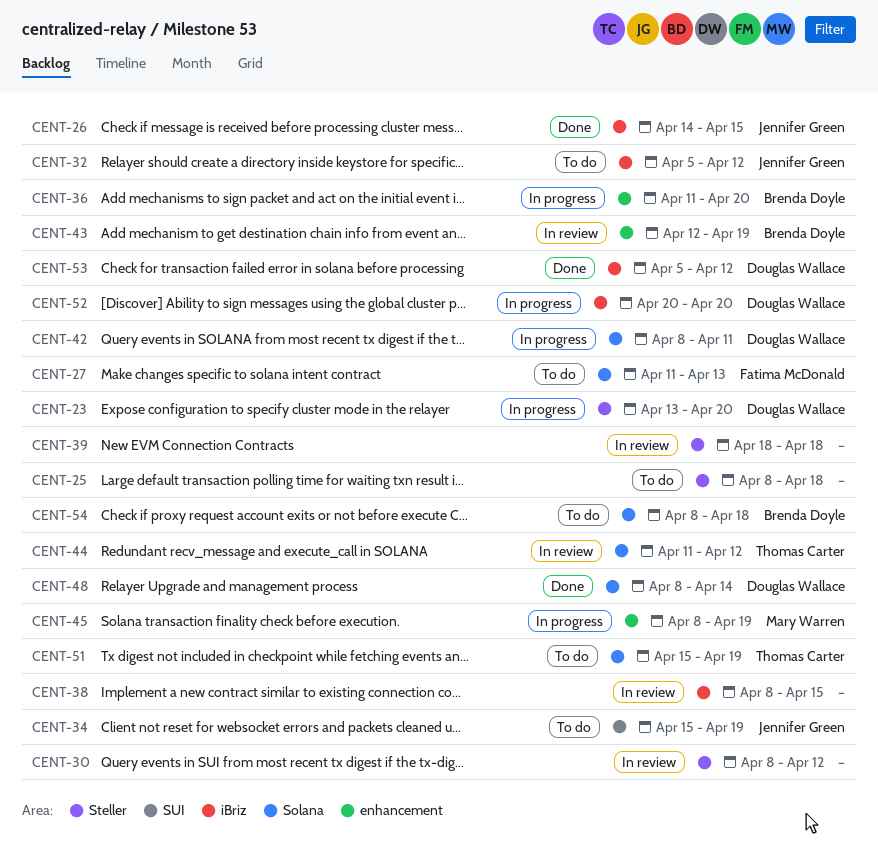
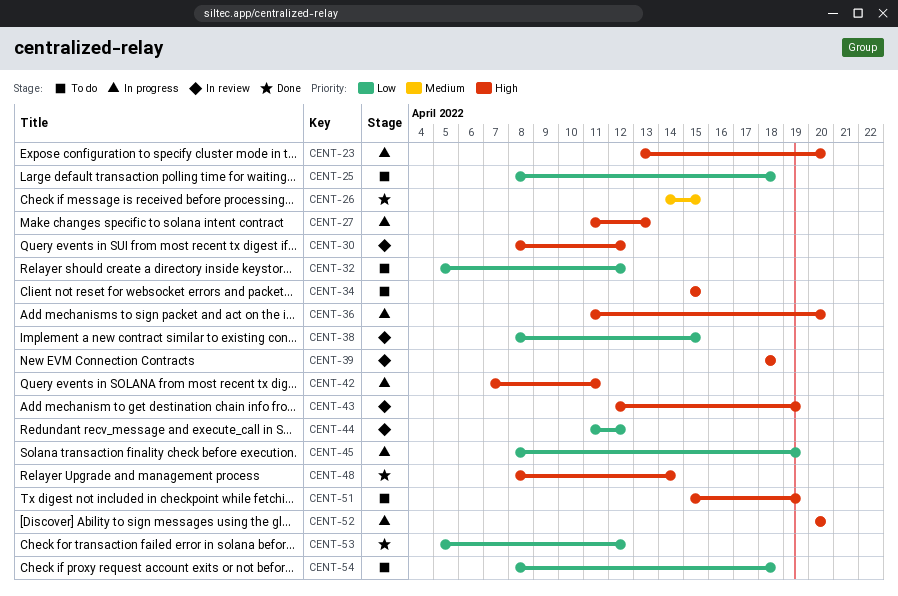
CENT-27, status: To do -> In progress
CENT-34, due: Apr 19 -> Apr 15
CENT-42, start: Apr 8 -> Apr 7

